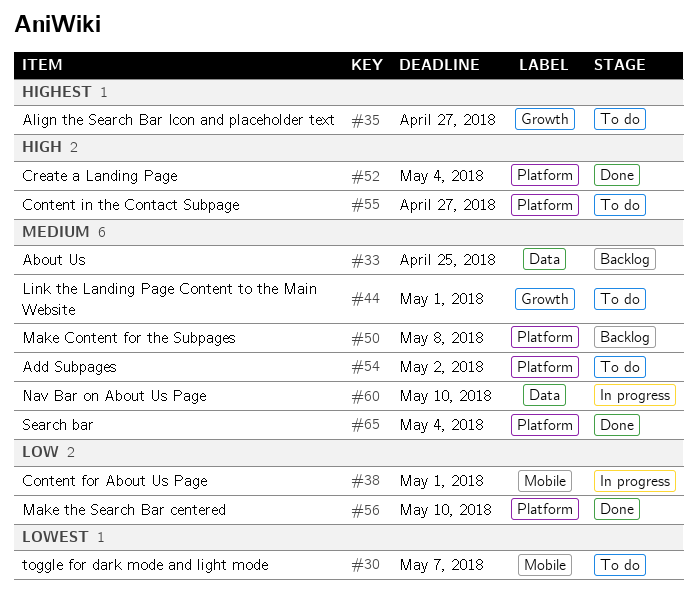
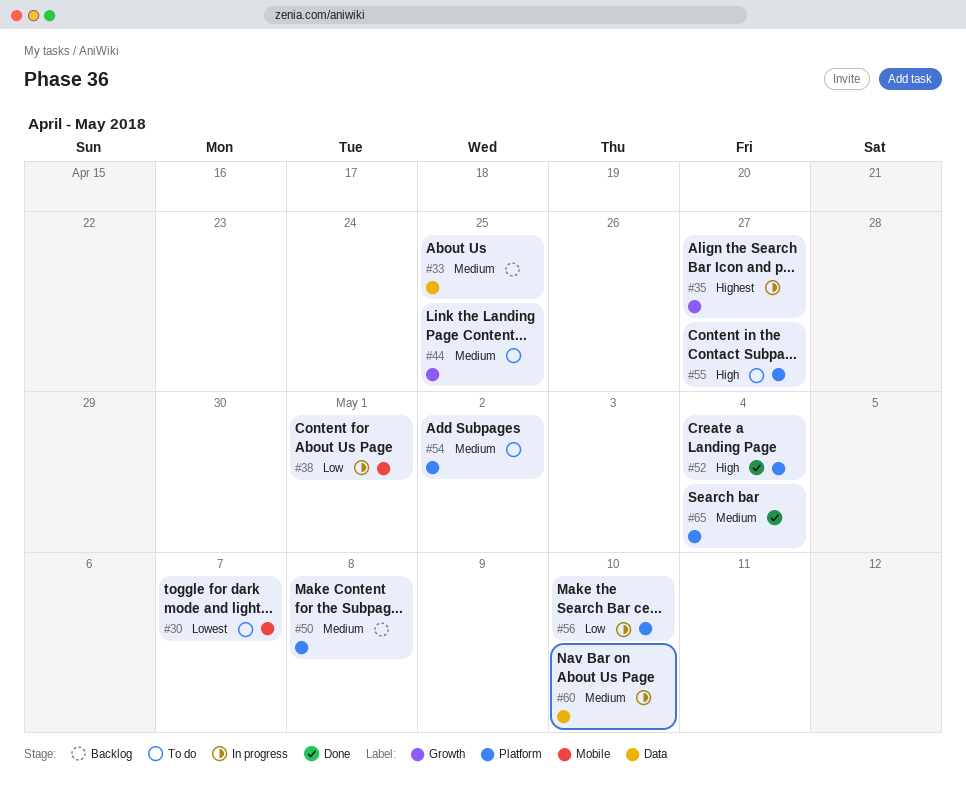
#35, status: To do -> In progress
#44, due: May 1 -> Apr 25
#56, status: Done -> In progress

